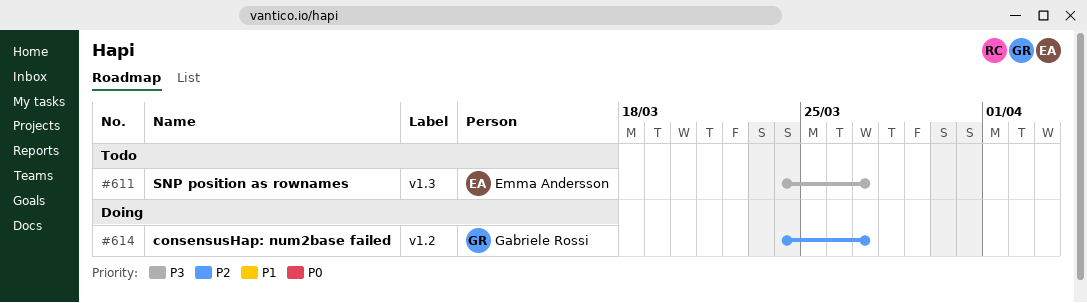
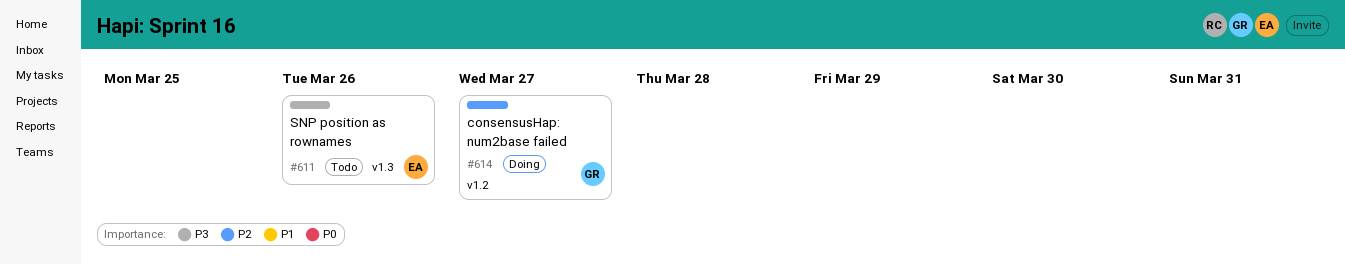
#611, due: Mar 27 -> Mar 26

